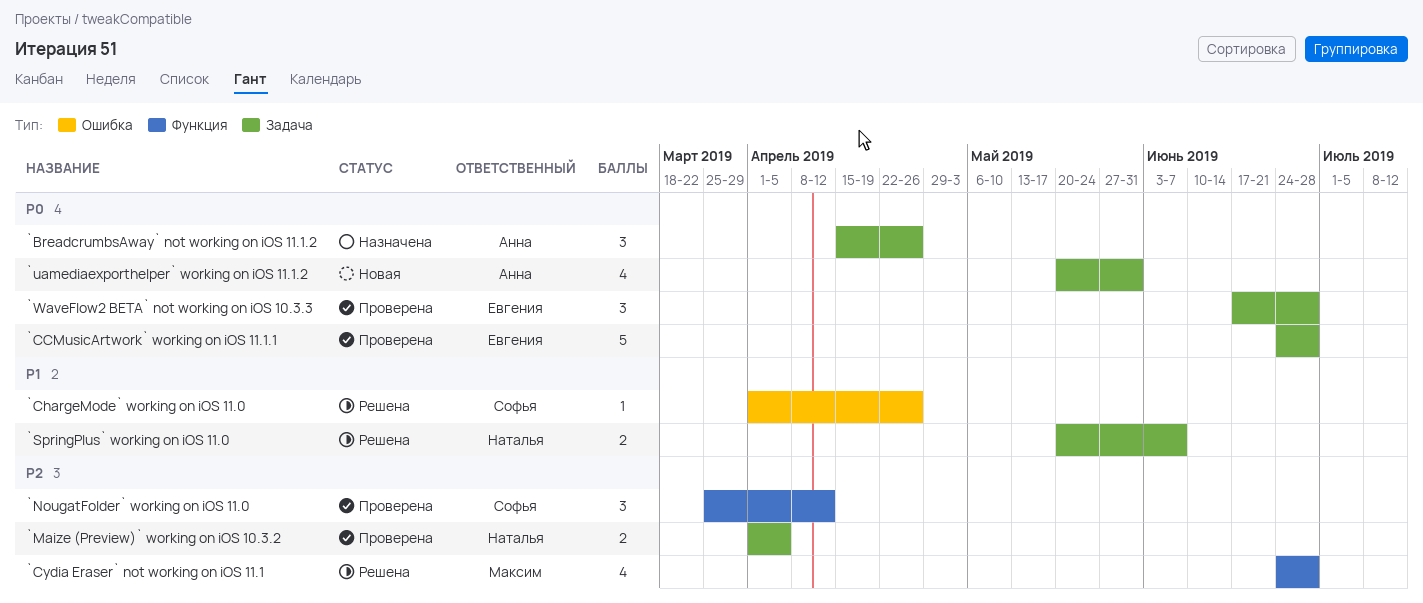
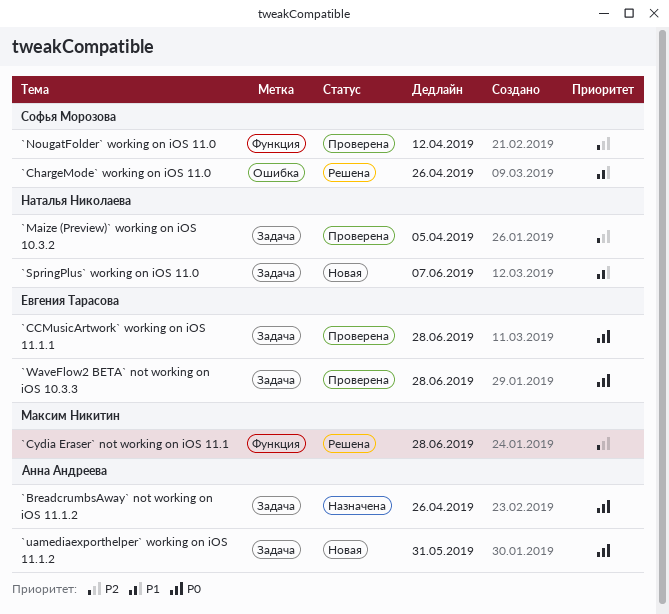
`SpringPlus` working on iOS 11.0, status: Решена -> Новая

